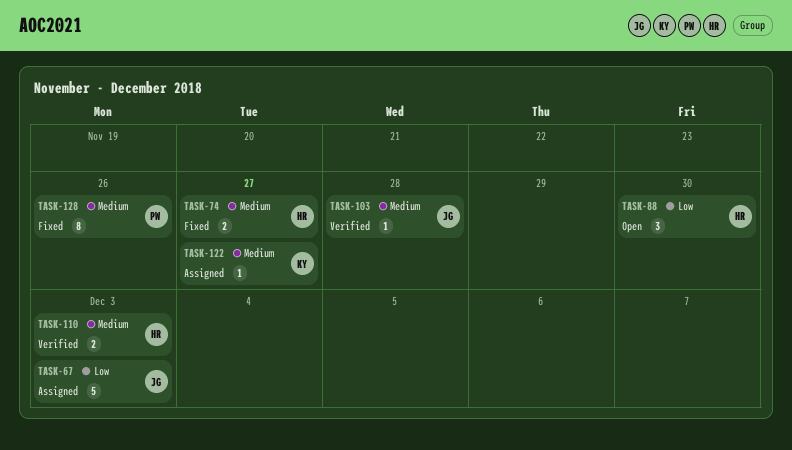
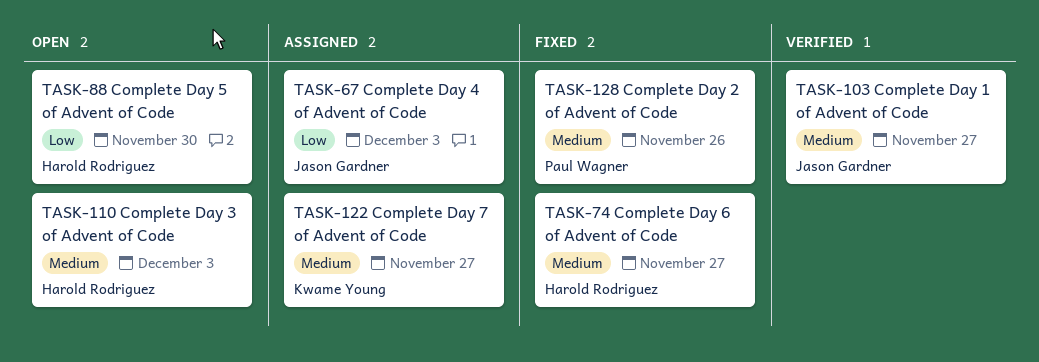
TASK-103, due: Nov 28 -> Nov 27
TASK-110, status: Verified -> Open

